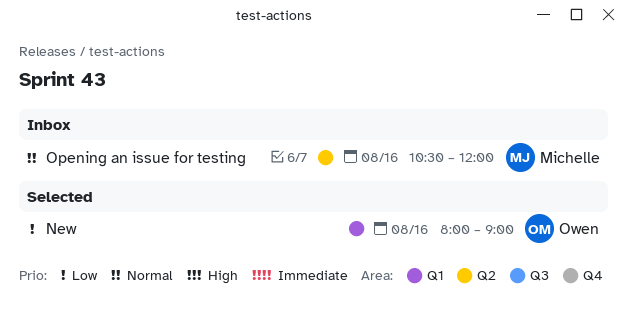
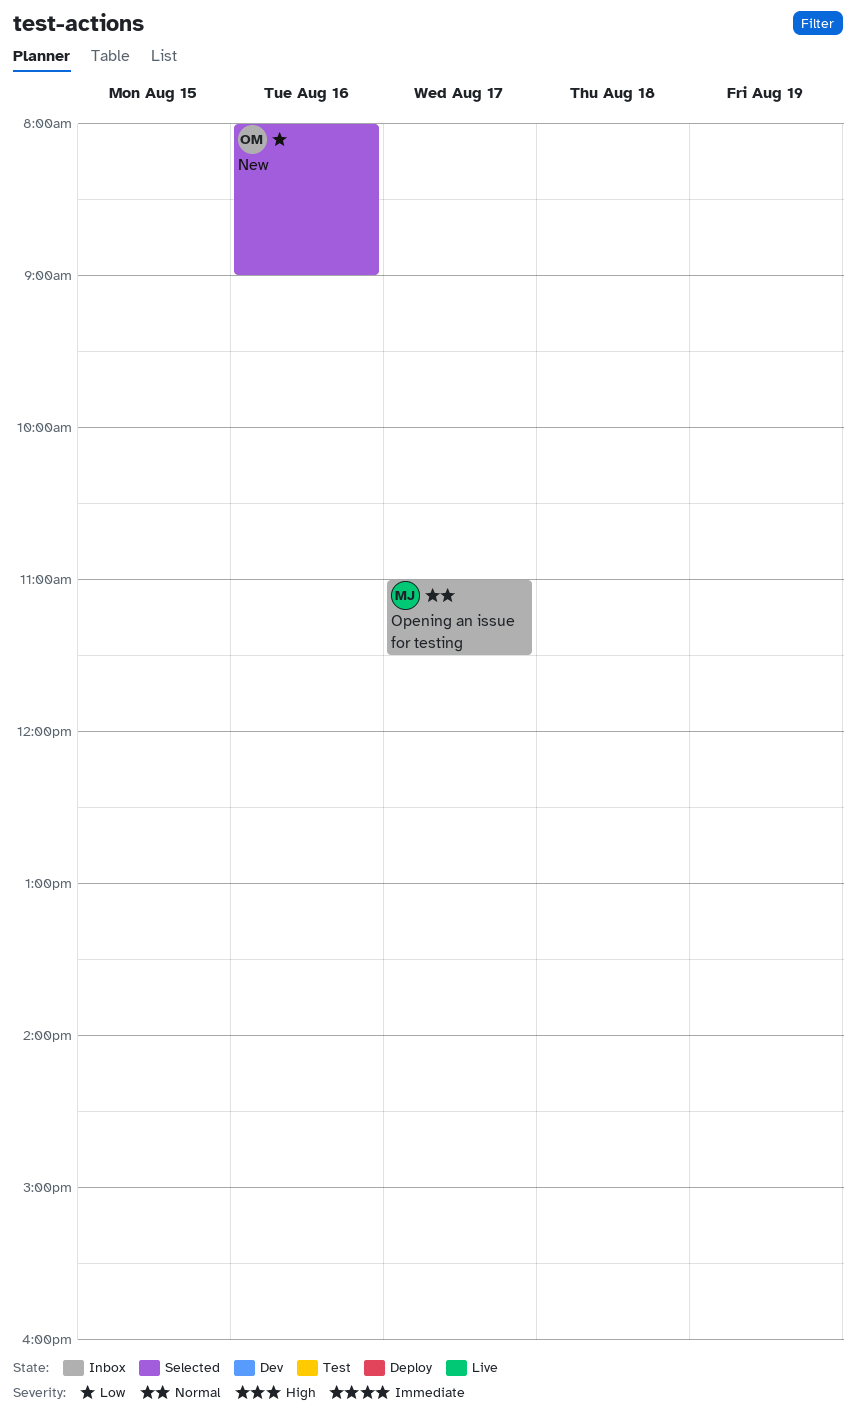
Opening an issue for testing, day: Aug 16 -> Aug 17
Opening an issue for testing, begins: 10:30 -> 11:00
Opening an issue for testing, ends: 12:00 -> 11:30

